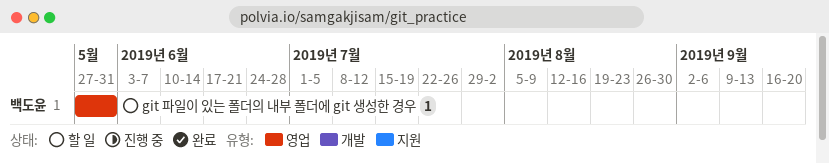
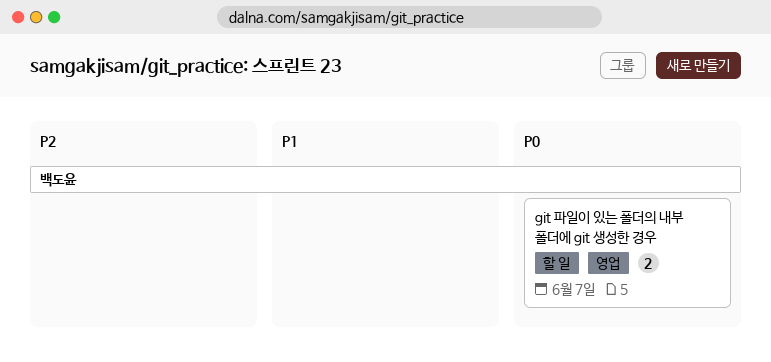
git 파일이 있는 폴더의 내부 폴더에 git 생성한 경우, estimate: 1 -> 2
git 파일이 있는 폴더의 내부 폴더에 git 생성한 경우, due: May 31 -> Jun 7

